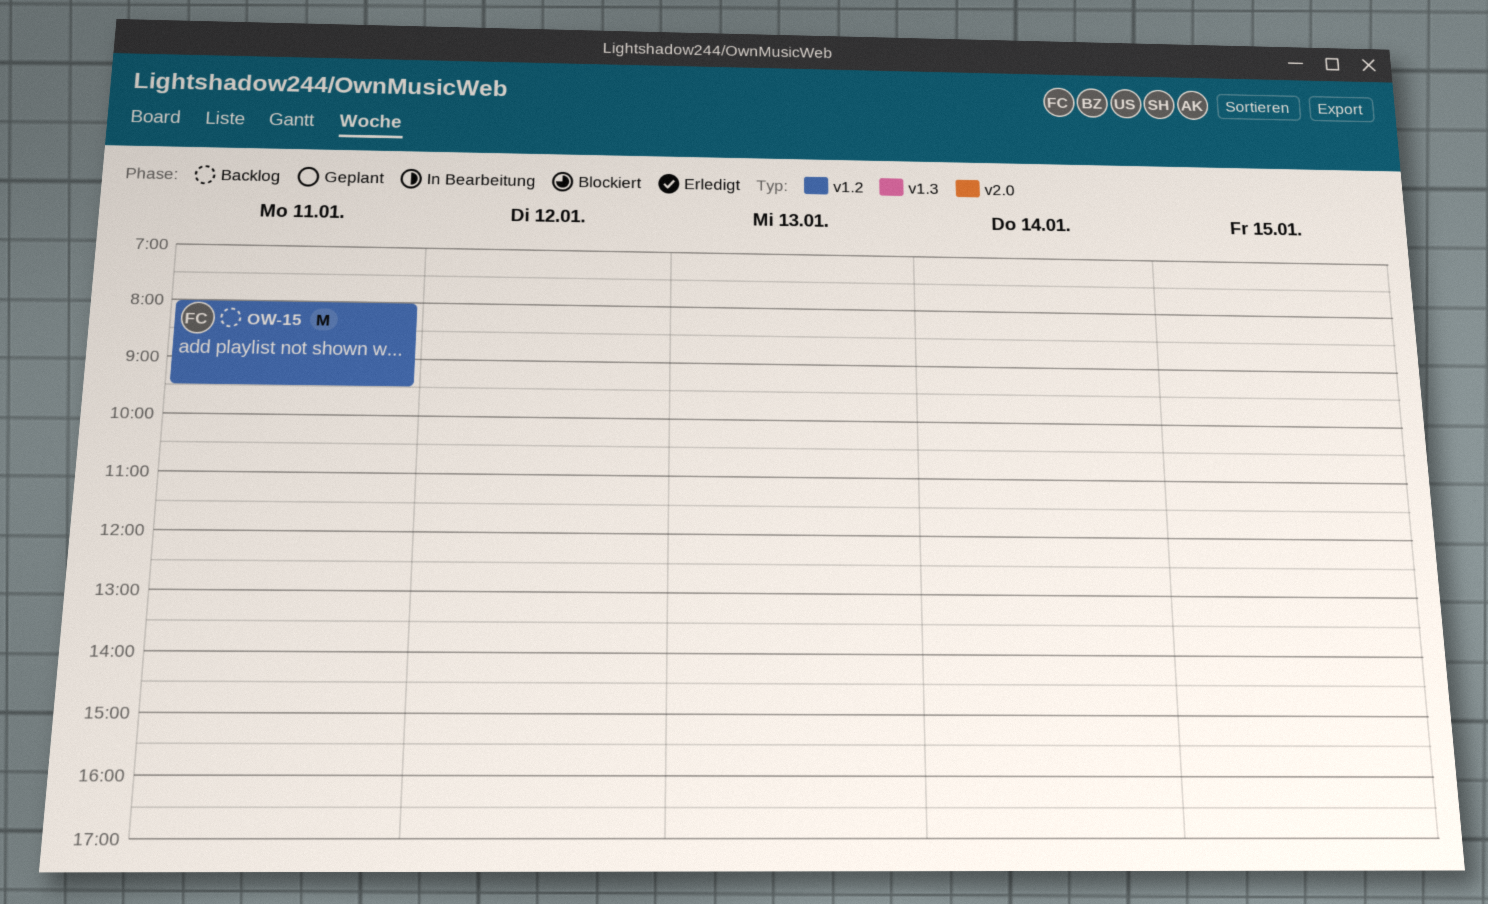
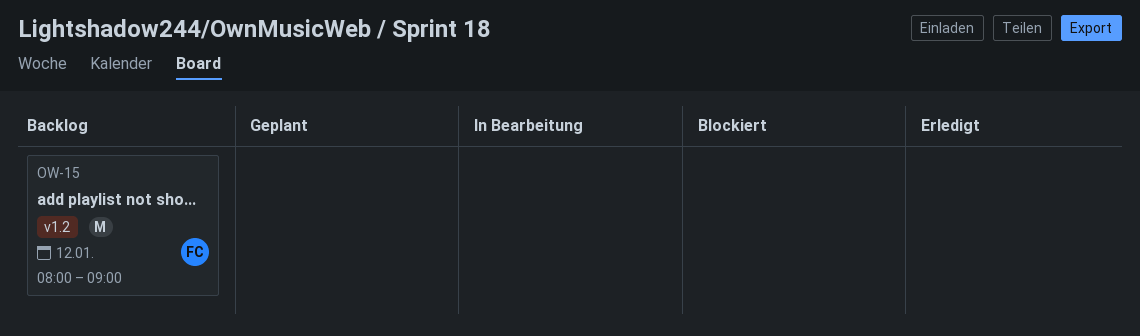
OW-15, day: Jan 11 -> Jan 12
OW-15, ends: 09:30 -> 09:00

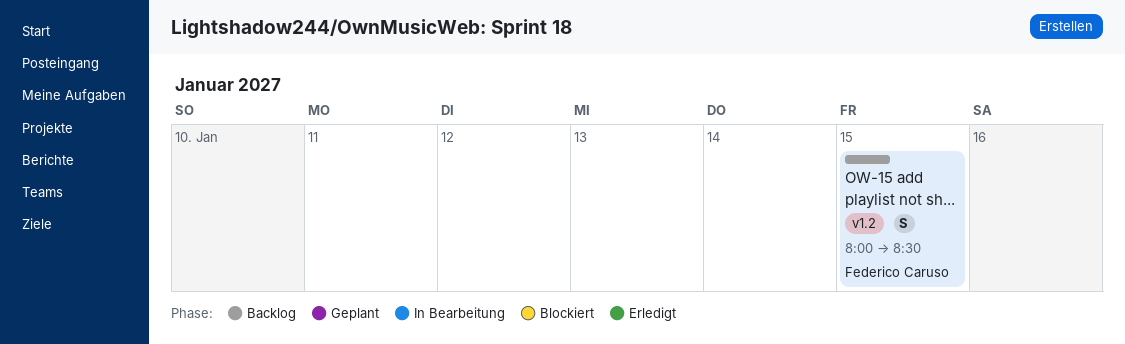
OW-15, estimate: M -> S
OW-15, day: Jan 12 -> Jan 15
OW-15, ends: 09:00 -> 08:30

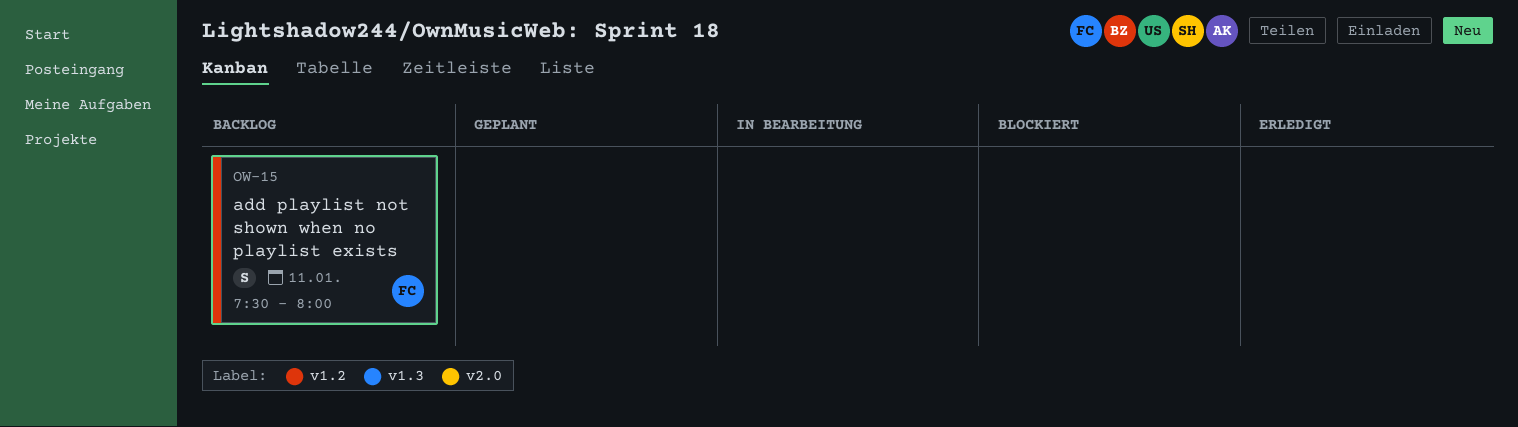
OW-15, day: Jan 15 -> Jan 11
OW-15, begins: 08:00 -> 07:30
OW-15, ends: 08:30 -> 08:00

